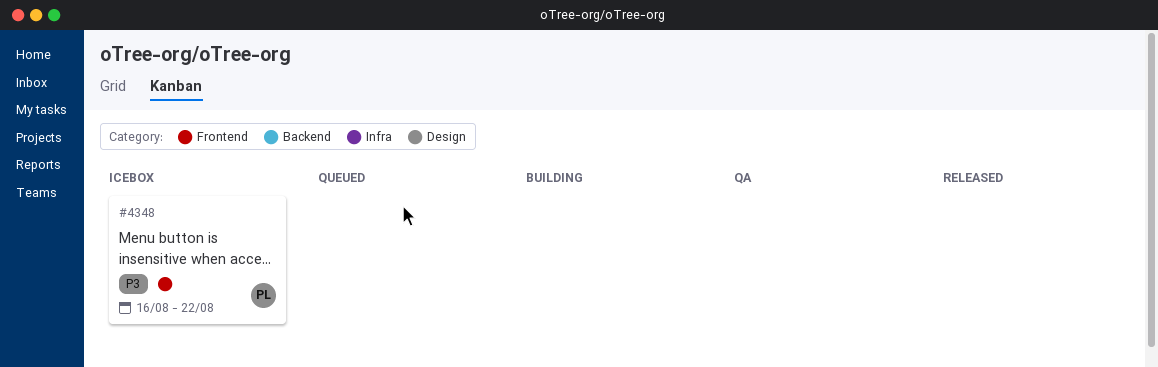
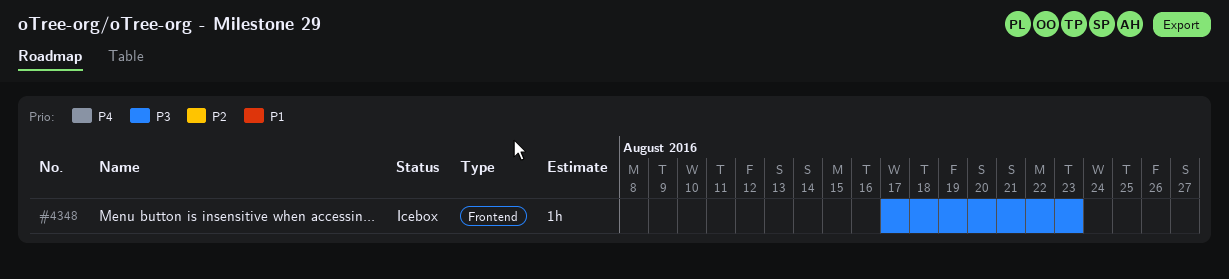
#4348, start: Aug 16 -> Aug 17
#4348, due: Aug 22 -> Aug 23

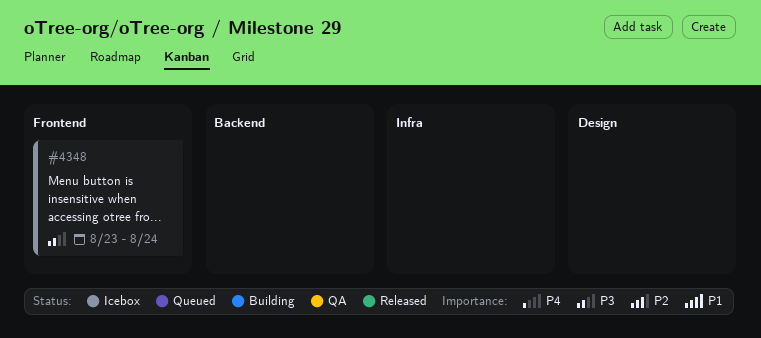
#4348, start: Aug 17 -> Aug 23
#4348, due: Aug 23 -> Aug 24

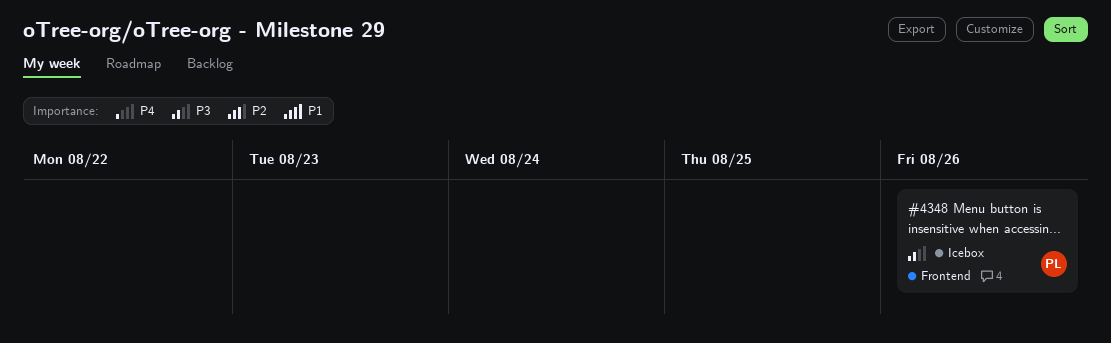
#4348, due: Aug 24 -> Aug 26

